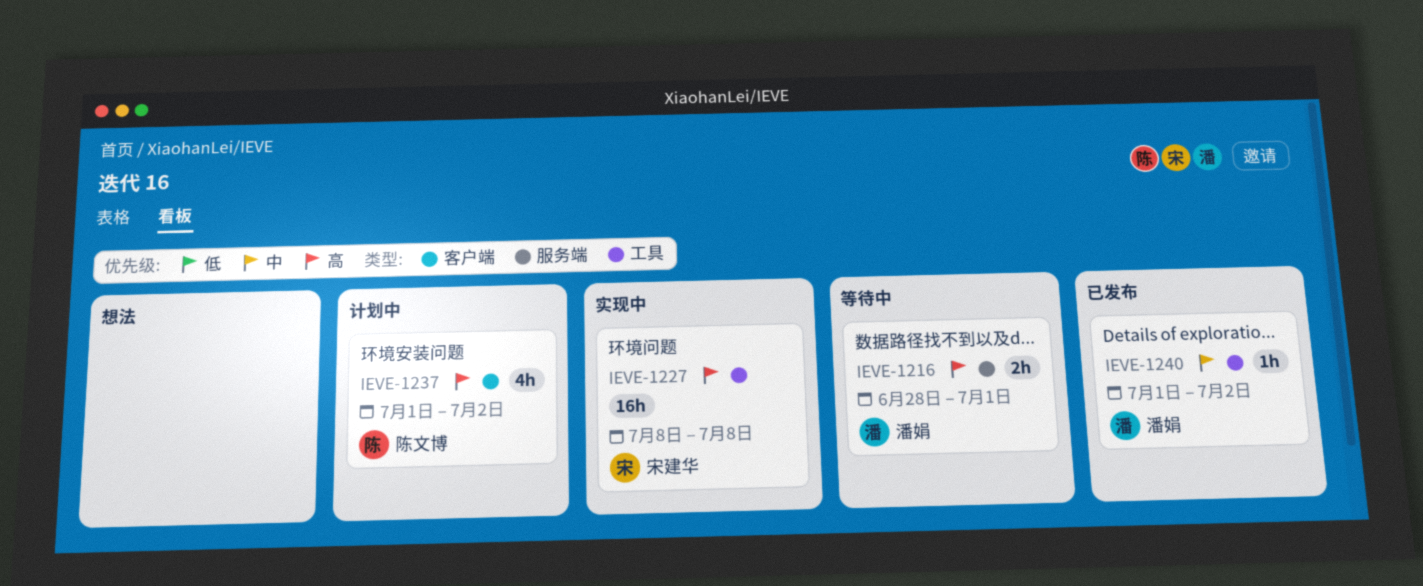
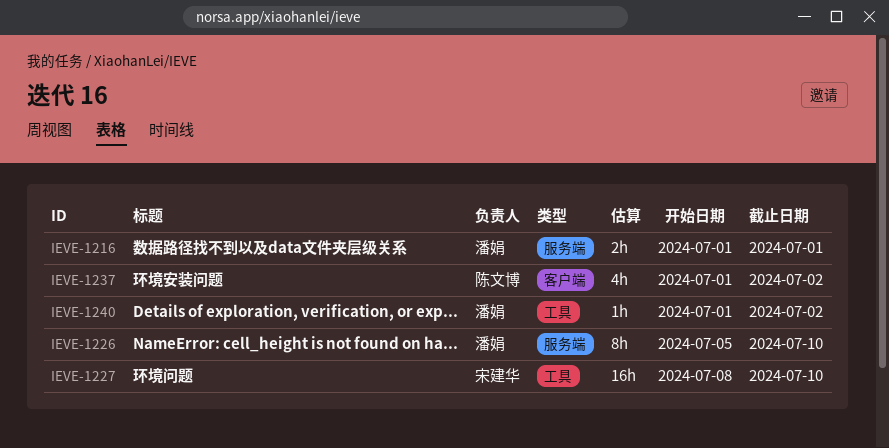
IEVE-1216, start: Jun 28 -> Jul 1
IEVE-1226: none -> present
IEVE-1227, due: Jul 8 -> Jul 10

